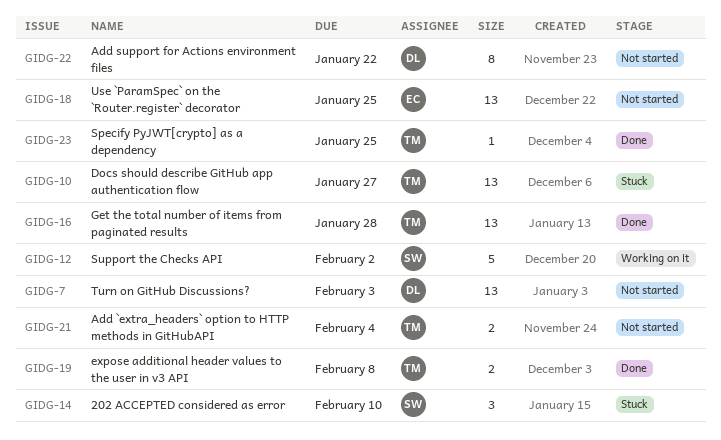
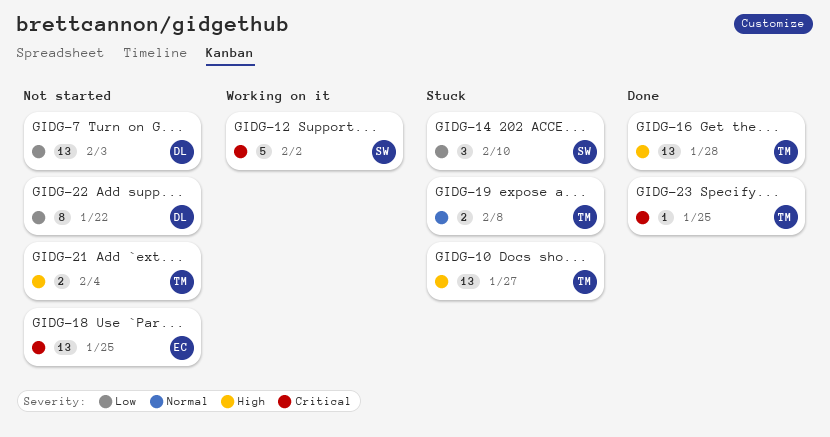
GIDG-19, status: Done -> Stuck

